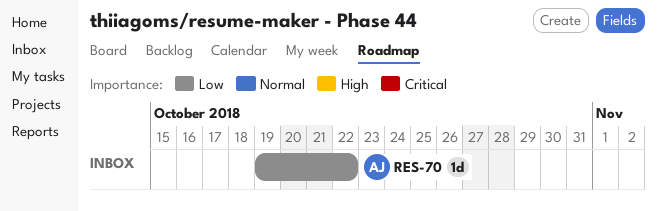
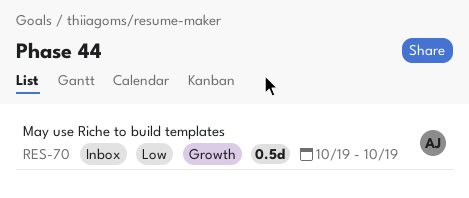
RES-70, estimate: 1d -> 0.5d
RES-70, due: Oct 22 -> Oct 19

